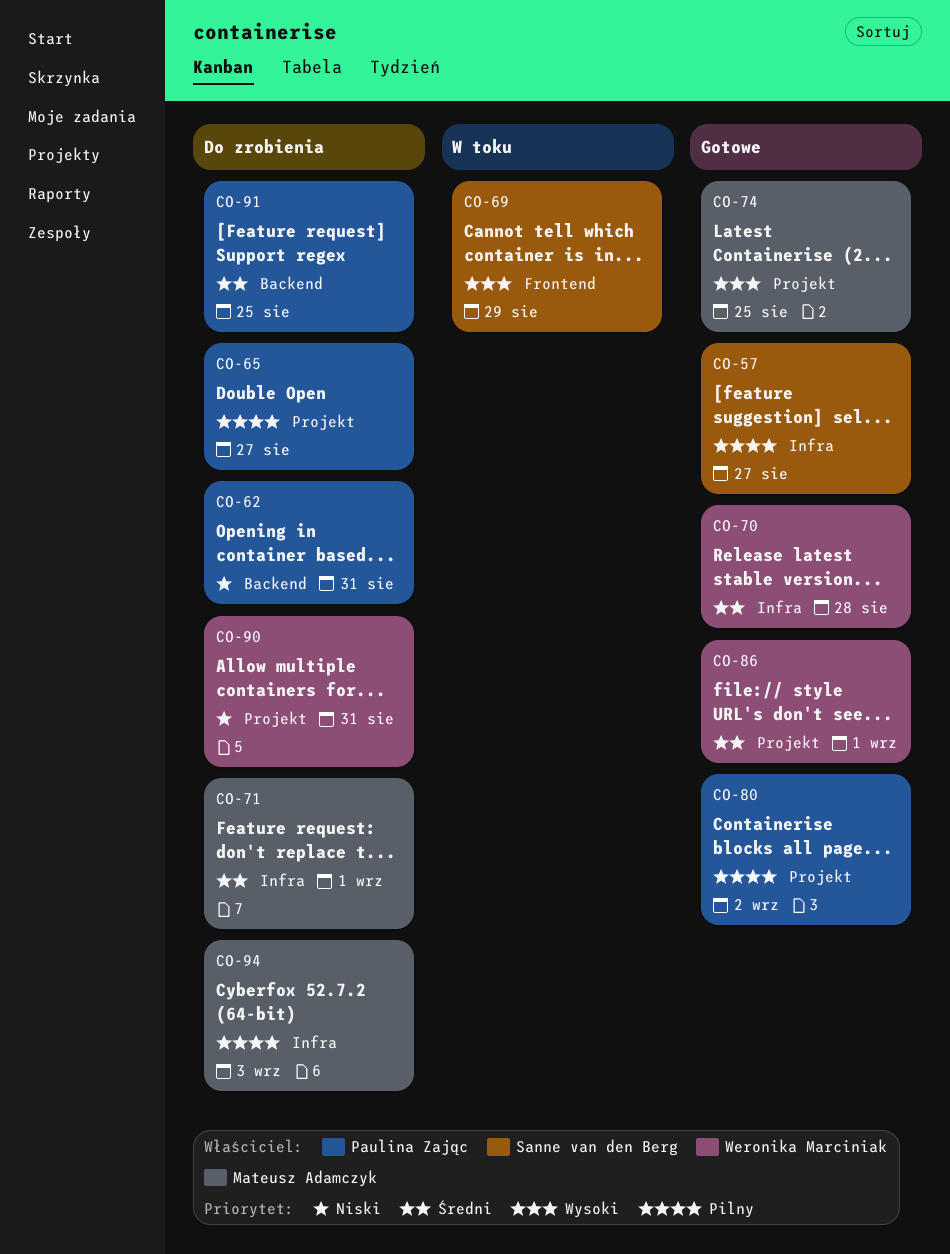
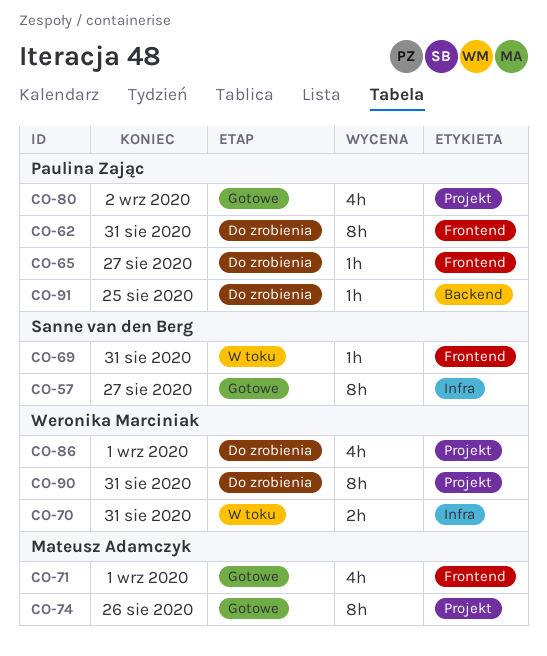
CO-62, label: Backend -> Frontend
CO-65, label: Projekt -> Frontend
CO-69, due: Aug 29 -> Aug 31
CO-70, status: Gotowe -> W toku
CO-70, due: Aug 28 -> Aug 31
CO-71, status: Do zrobienia -> Gotowe
CO-71, label: Infra -> Frontend
CO-74, due: Aug 25 -> Aug 26
CO-86, status: Gotowe -> Do zrobienia
CO-94: present -> none

